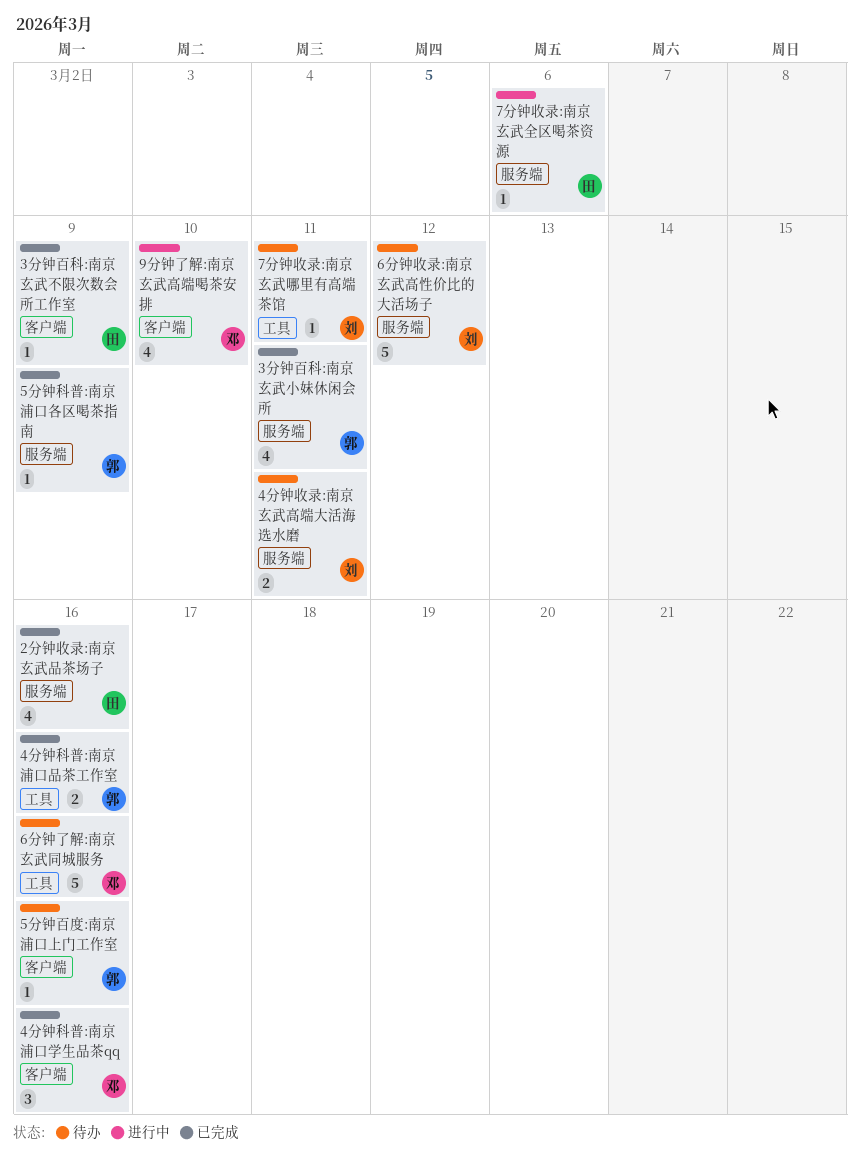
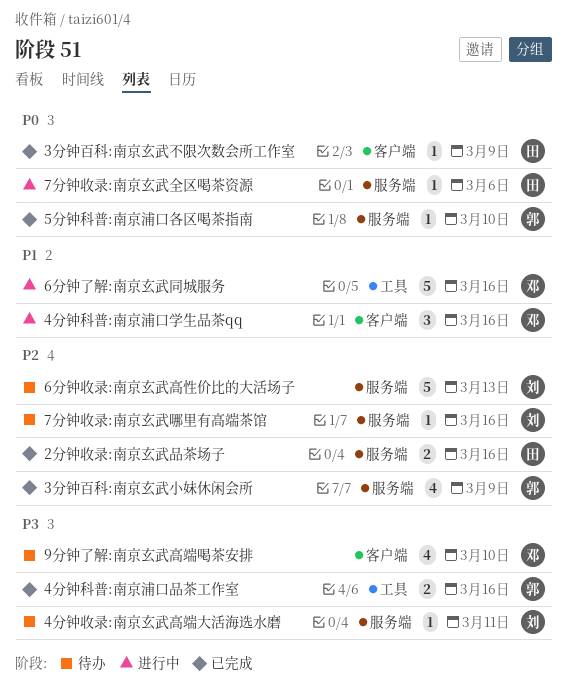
2分钟收录:南京玄武品茶场子, estimate: 4 -> 2
3分钟百科:南京玄武小妹休闲会所, due: Mar 11 -> Mar 9
4分钟收录:南京玄武高端大活海选水磨, estimate: 2 -> 1
4分钟科普:南京浦口学生品茶qq, status: 已完成 -> 进行中
5分钟百度:南京浦口上门工作室: present -> none
5分钟科普:南京浦口各区喝茶指南, due: Mar 9 -> Mar 10
6分钟了解:南京玄武同城服务, status: 待办 -> 进行中
6分钟收录:南京玄武高性价比的大活场子, due: Mar 12 -> Mar 13
7分钟收录:南京玄武哪里有高端茶馆, label: 工具 -> 服务端
7分钟收录:南京玄武哪里有高端茶馆, due: Mar 11 -> Mar 16
9分钟了解:南京玄武高端喝茶安排, status: 进行中 -> 待办

